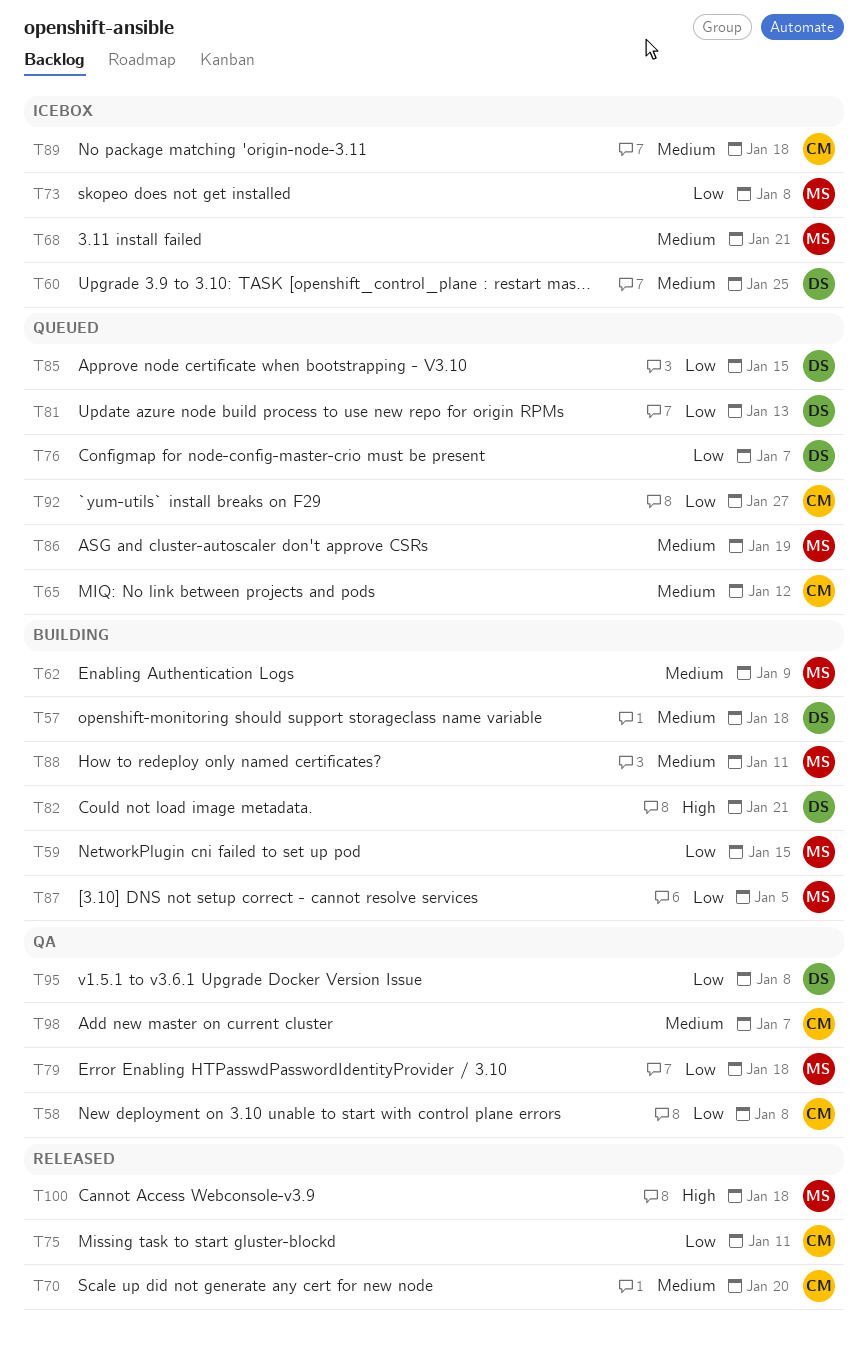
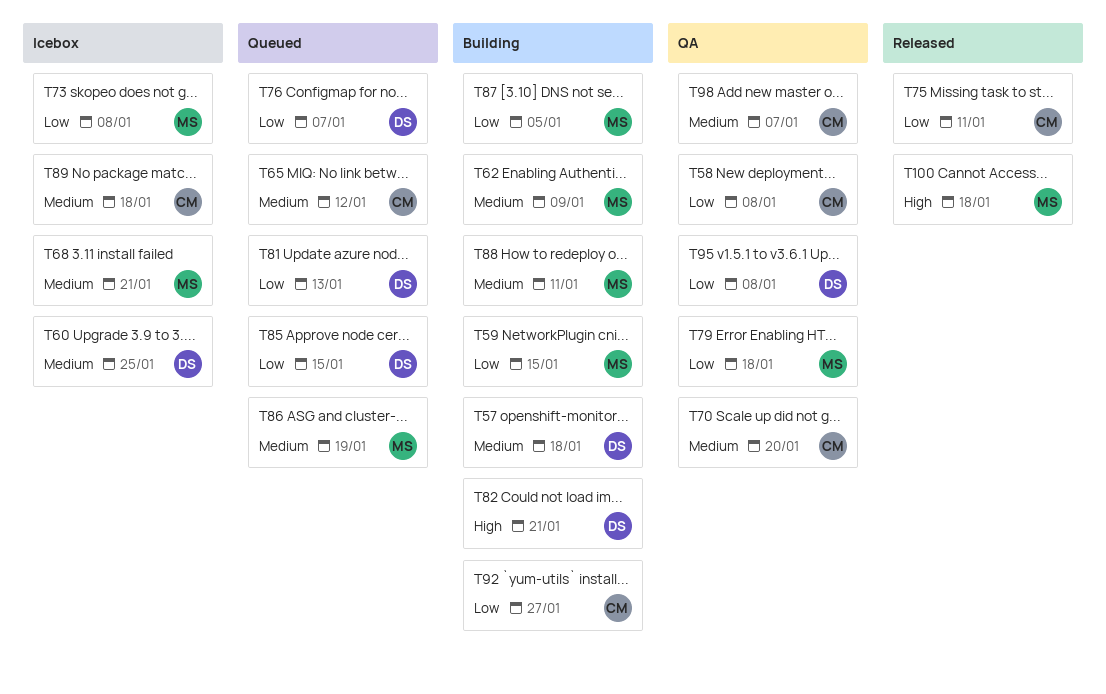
T70, status: Released -> QA
T92, status: Queued -> Building

